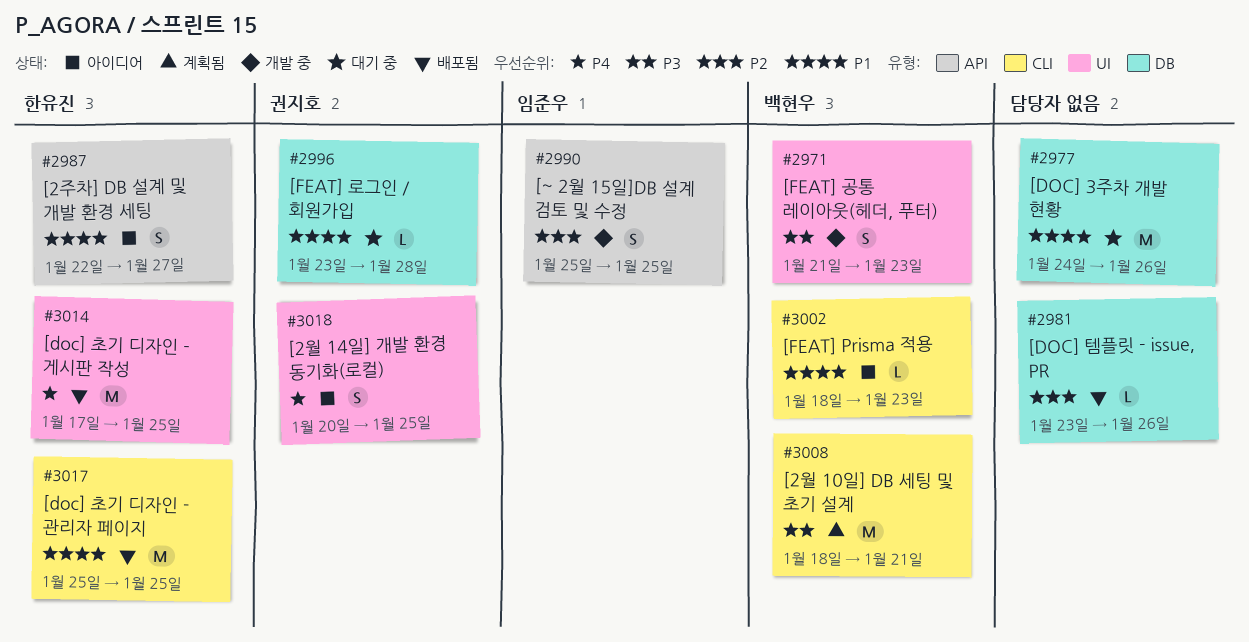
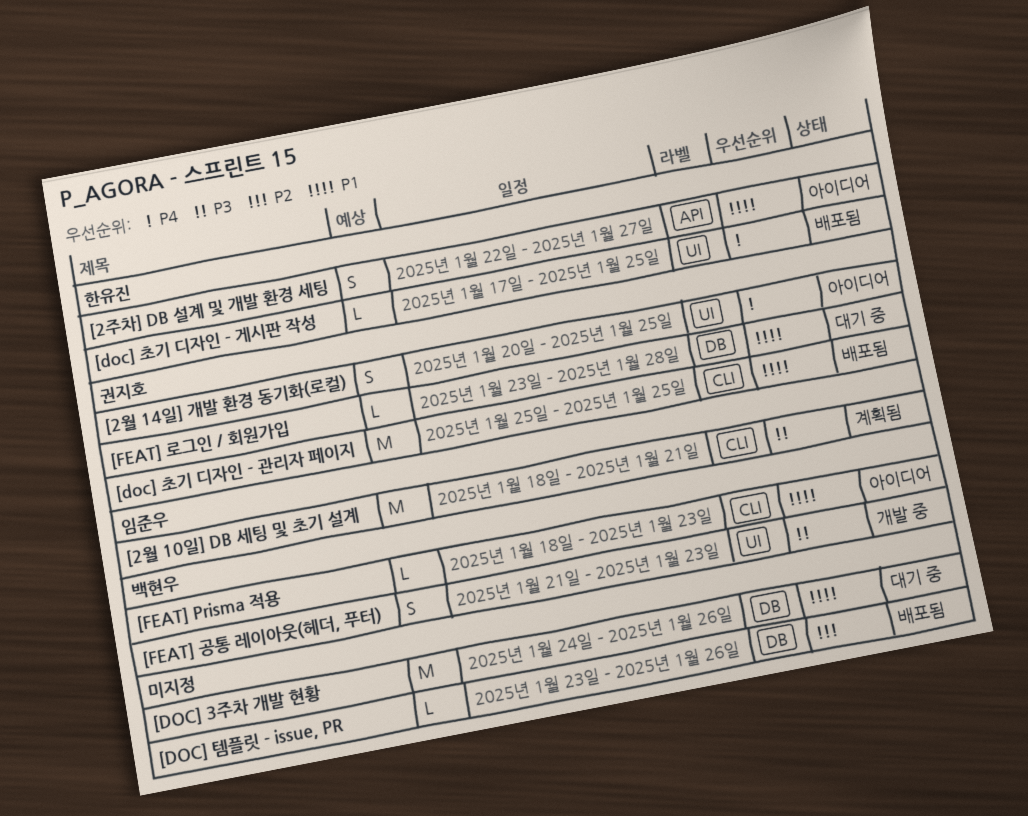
[2월 10일] DB 세팅 및 초기 설계, owner: 백현우 -> 임준우
[doc] 초기 디자인 - 게시판 작성, estimate: M -> L
[doc] 초기 디자인 - 관리자 페이지, owner: 한유진 -> 권지호
[~ 2월 15일]DB 설계 검토 및 수정: present -> none

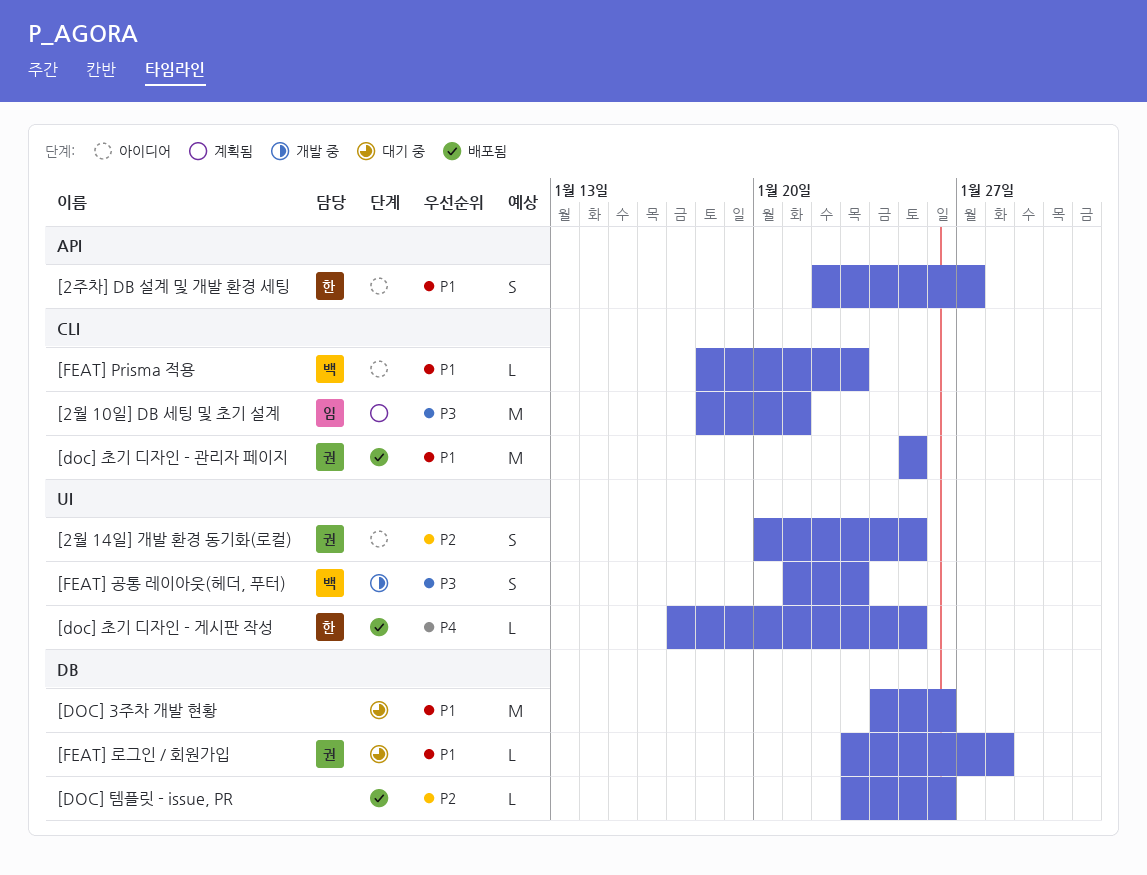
[2월 14일] 개발 환경 동기화(로컬), priority: P4 -> P2

